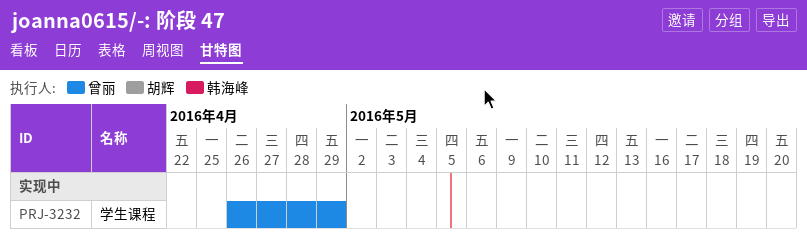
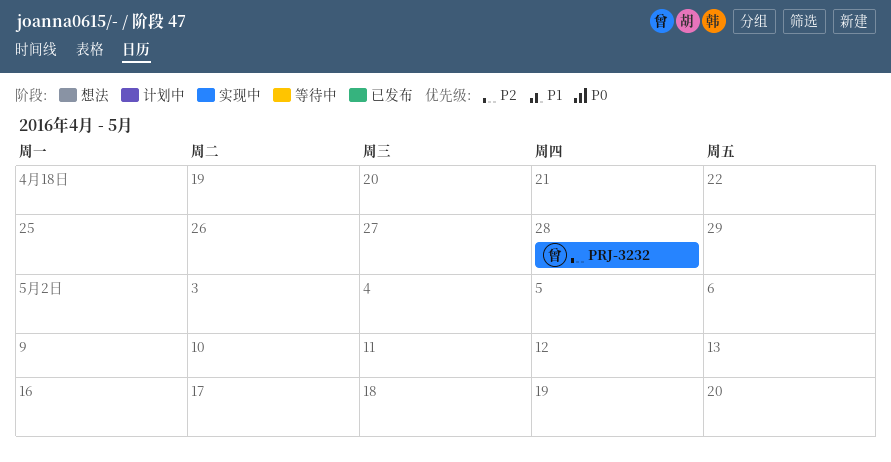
PRJ-3232, start: Apr 26 -> Apr 28
PRJ-3232, due: Apr 29 -> Apr 28

